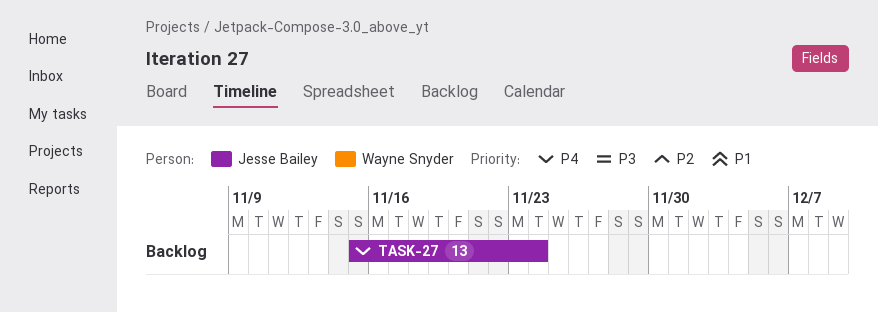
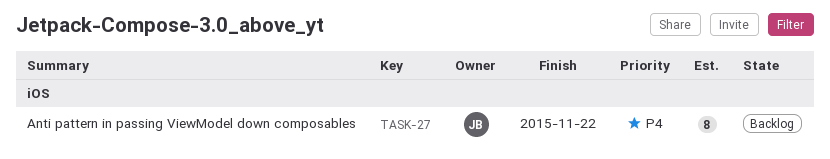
TASK-27, estimate: 13 -> 8
TASK-27, due: Nov 24 -> Nov 22

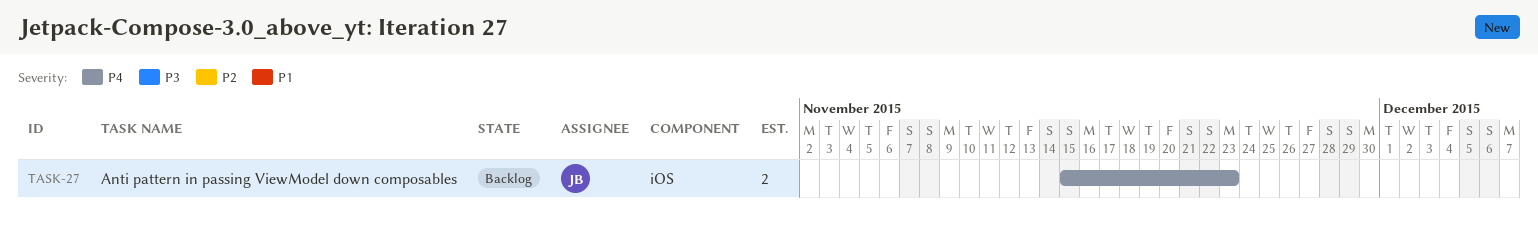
TASK-27, estimate: 8 -> 2
TASK-27, due: Nov 22 -> Nov 23

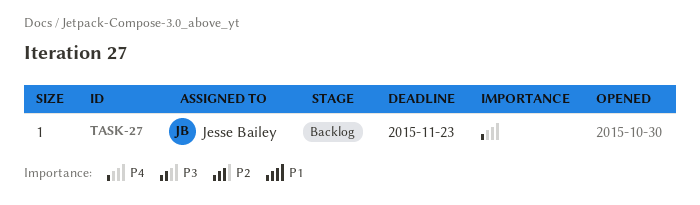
TASK-27, estimate: 2 -> 1

